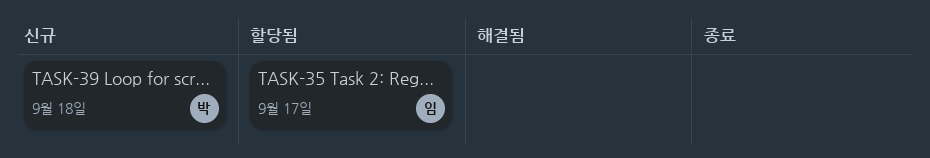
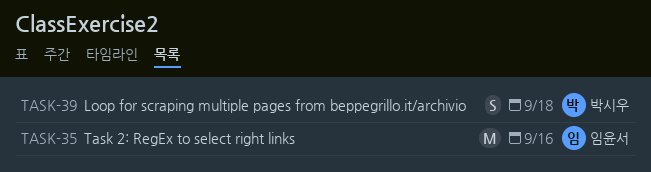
TASK-35, due: Sep 17 -> Sep 16

